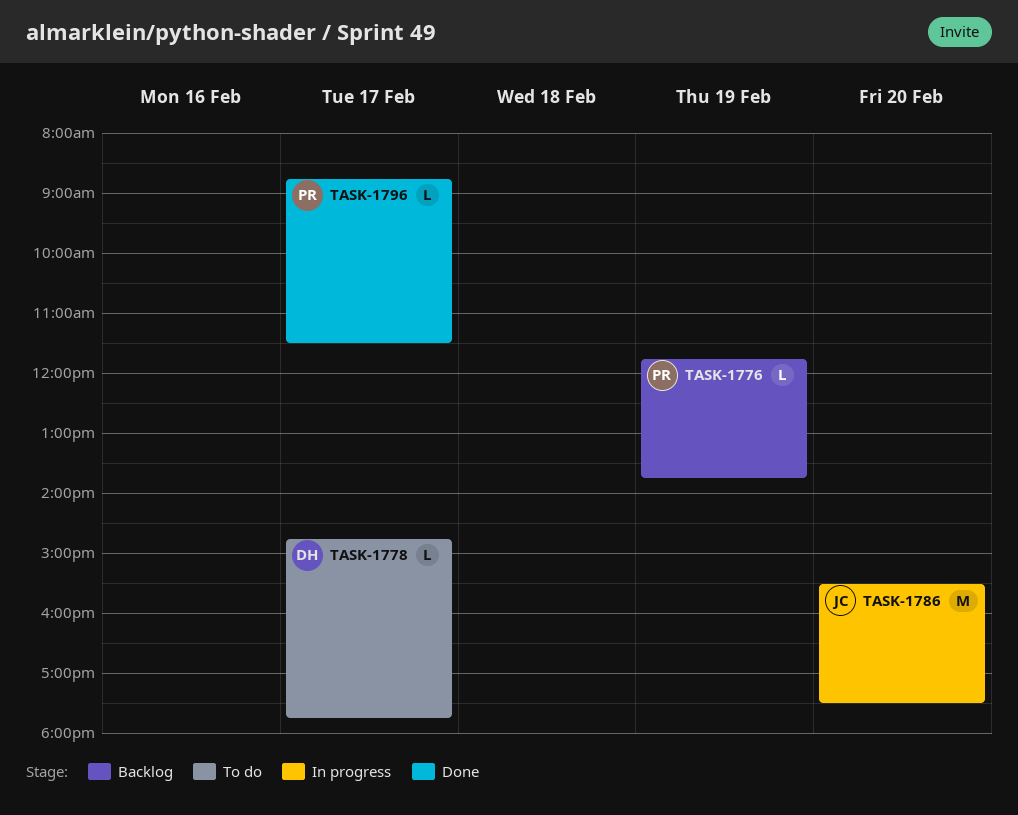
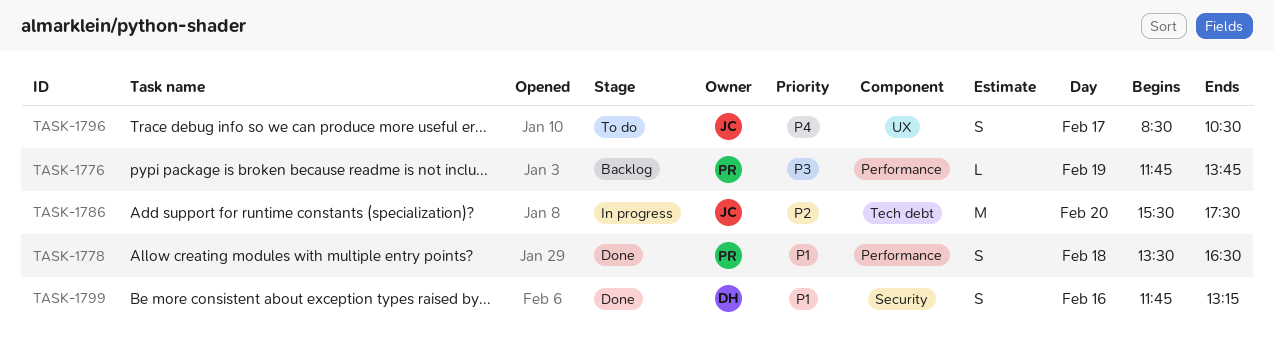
TASK-1778, status: To do -> Done
TASK-1778, owner: DH -> PR
TASK-1778, estimate: L -> S
TASK-1778, day: Feb 17 -> Feb 18
TASK-1778, begins: 14:45 -> 13:30
TASK-1778, ends: 17:45 -> 16:30
TASK-1796, status: Done -> To do
TASK-1796, owner: PR -> JC
TASK-1796, estimate: L -> S
TASK-1796, begins: 08:45 -> 08:30
TASK-1796, ends: 11:30 -> 10:30
TASK-1799: none -> present

